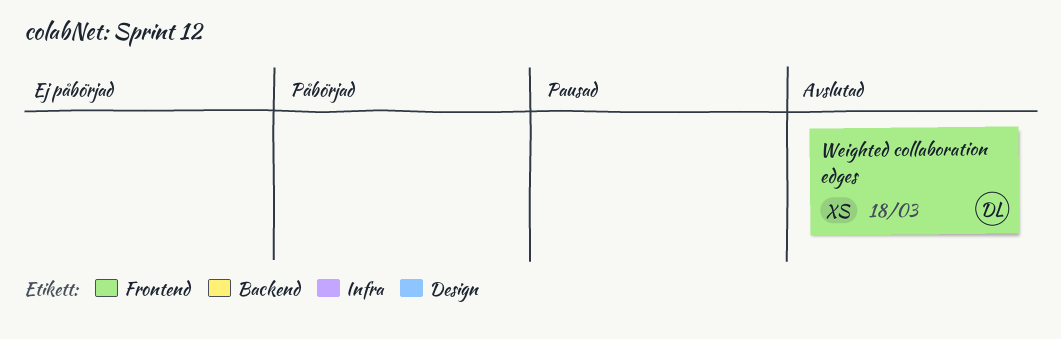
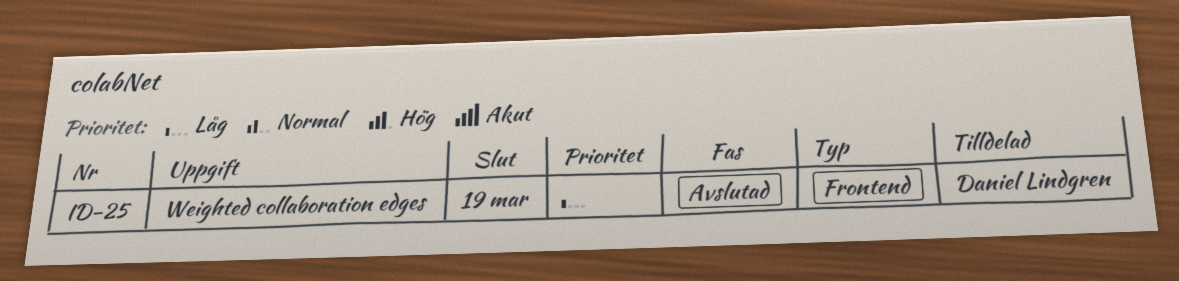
Weighted collaboration edges, due: Mar 18 -> Mar 19

